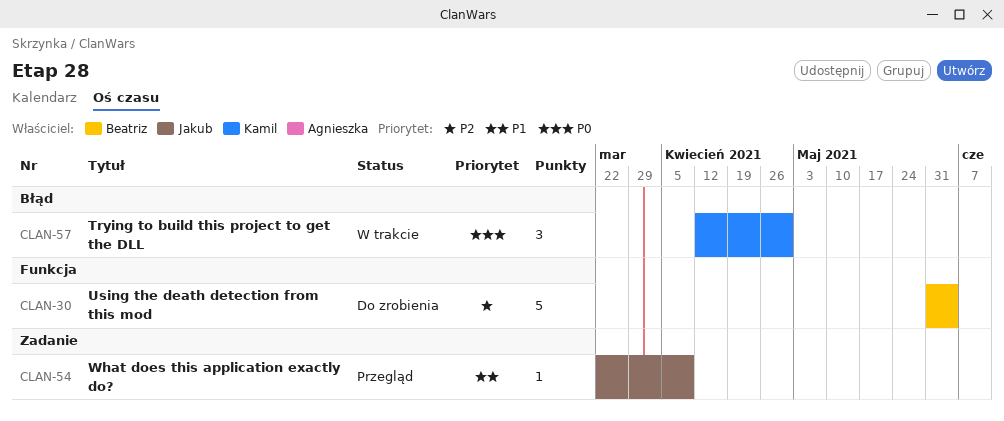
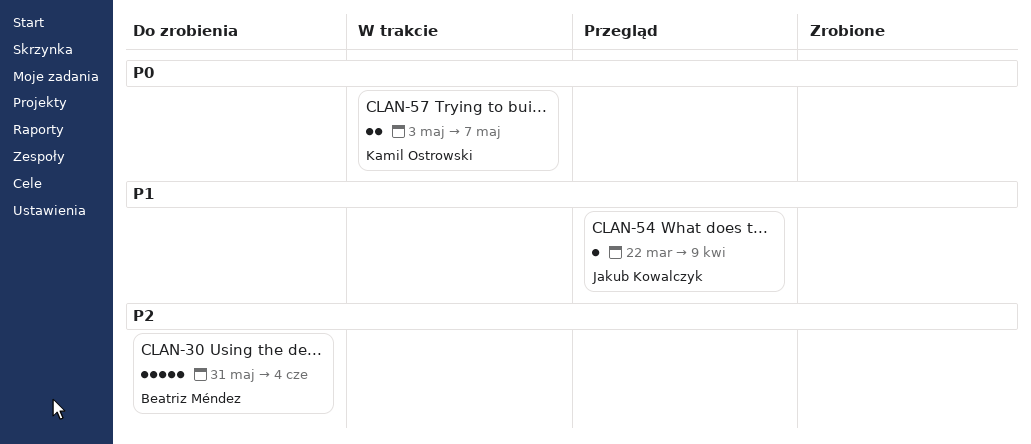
CLAN-57, estimate: 3 -> 2
CLAN-57, start: Apr 12 -> May 3
CLAN-57, due: Apr 30 -> May 7

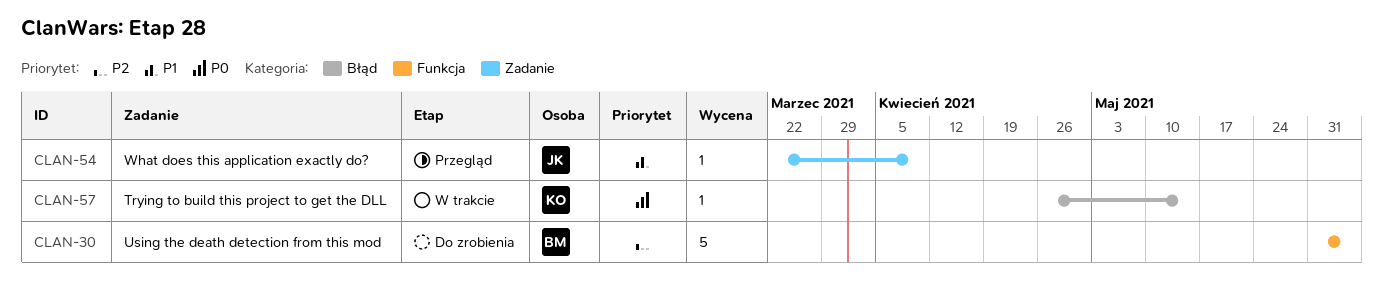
CLAN-57, estimate: 2 -> 1
CLAN-57, start: May 3 -> Apr 26
CLAN-57, due: May 7 -> May 14

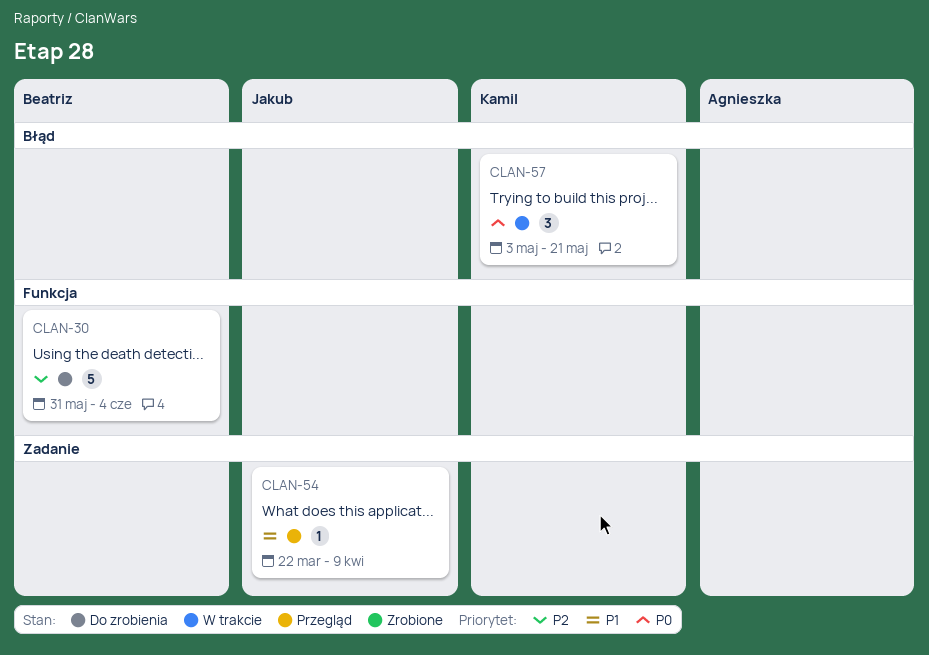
CLAN-57, estimate: 1 -> 3
CLAN-57, start: Apr 26 -> May 3
CLAN-57, due: May 14 -> May 21

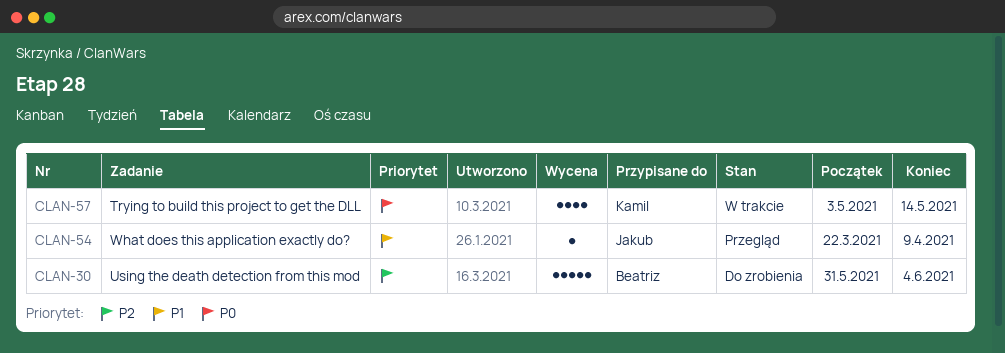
CLAN-57, estimate: 3 -> 4
CLAN-57, due: May 21 -> May 14

